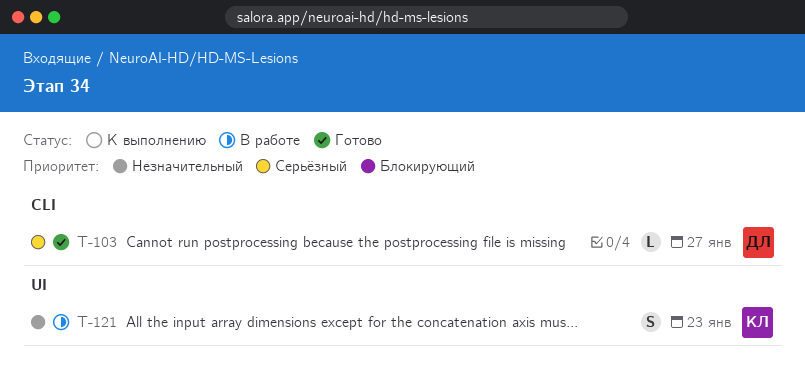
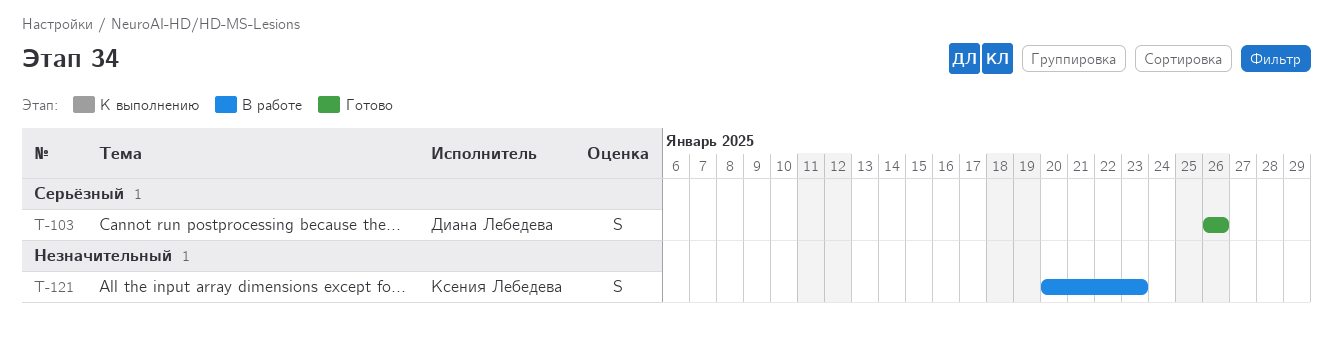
T-103, estimate: L -> S
T-103, due: Jan 27 -> Jan 26

